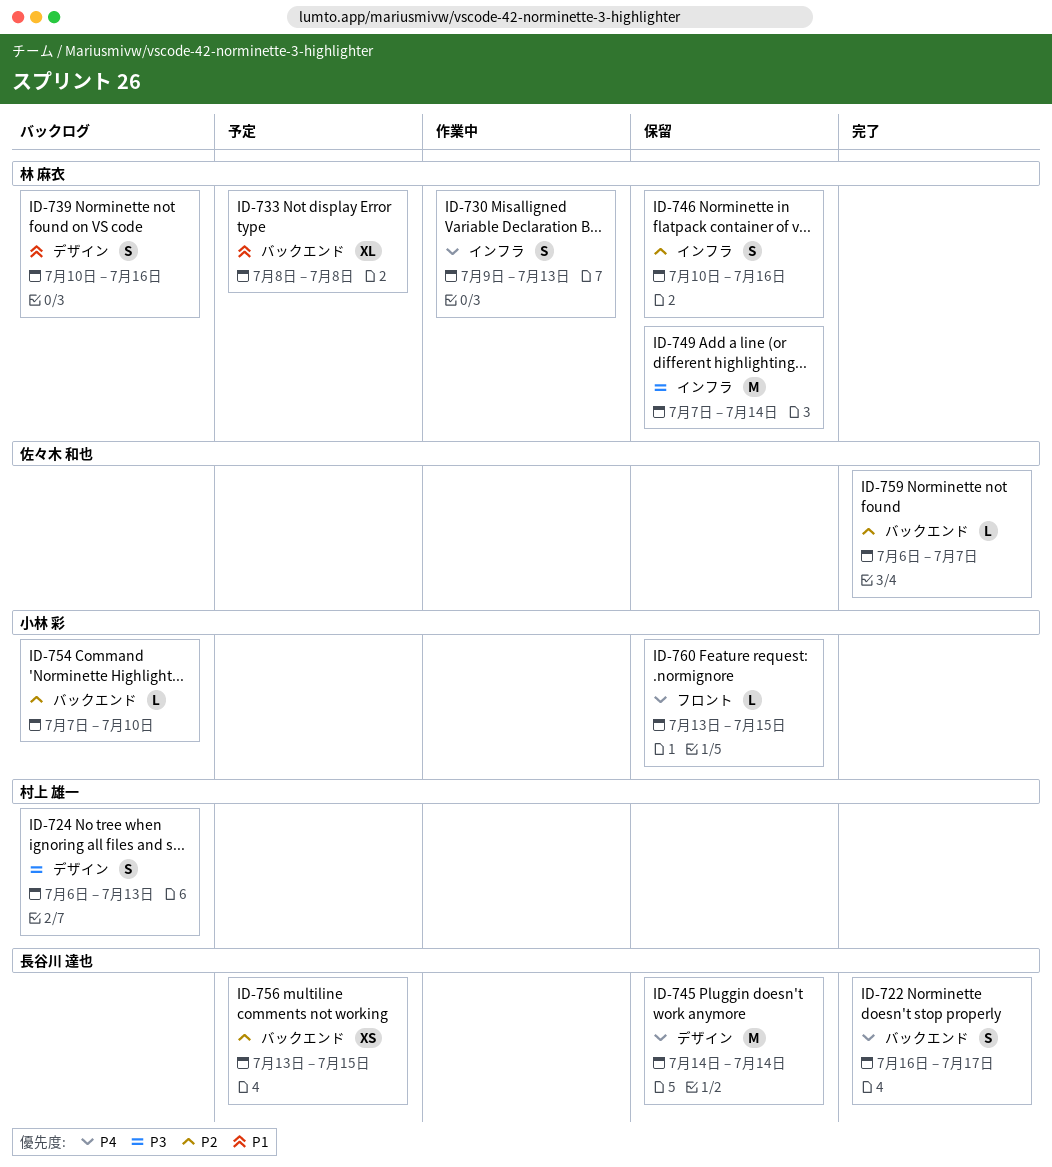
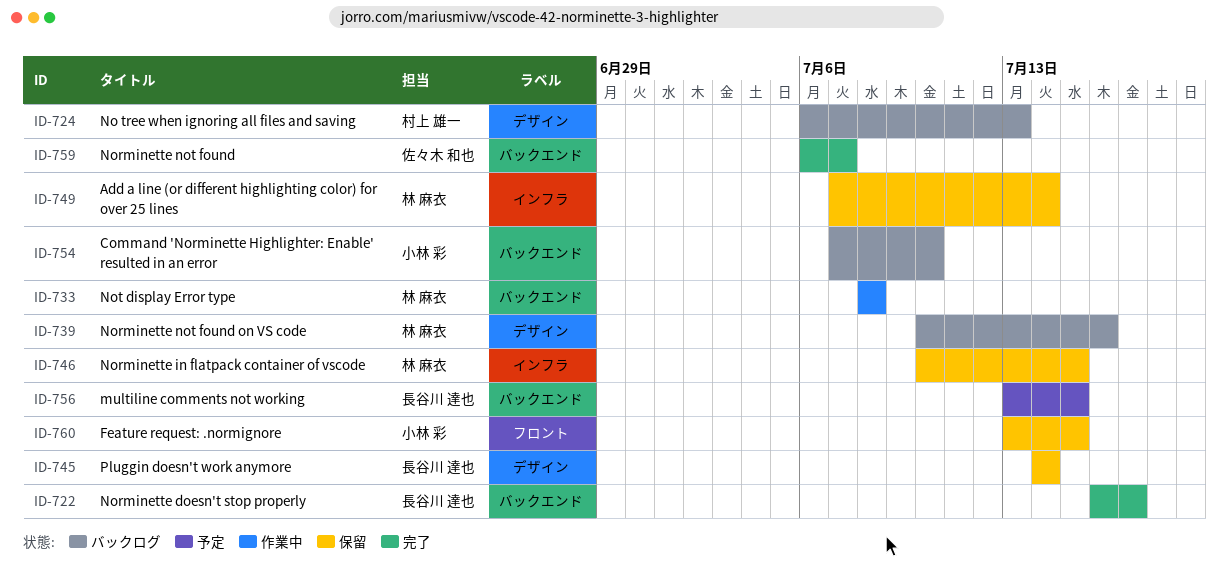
ID-730: present -> none
ID-733, status: 予定 -> 作業中
ID-746, due: Jul 16 -> Jul 15

